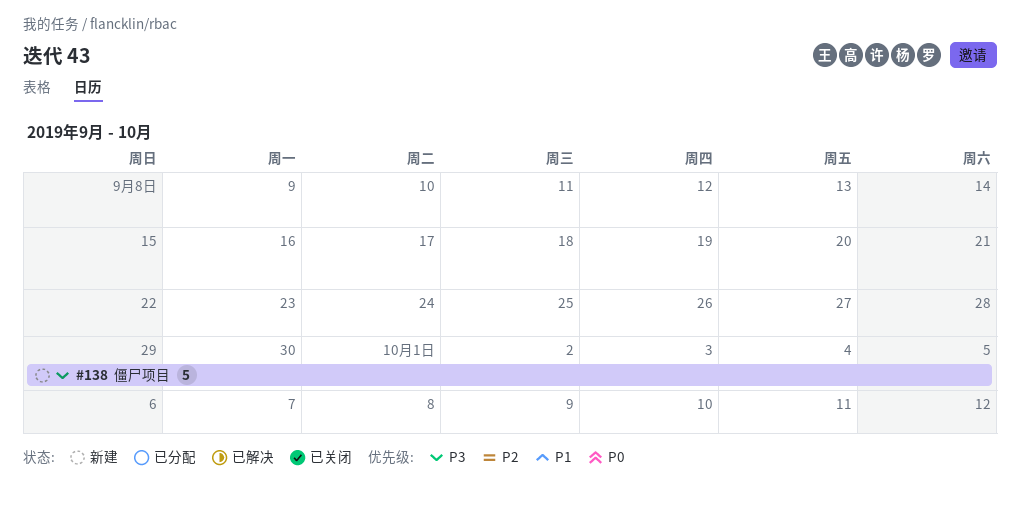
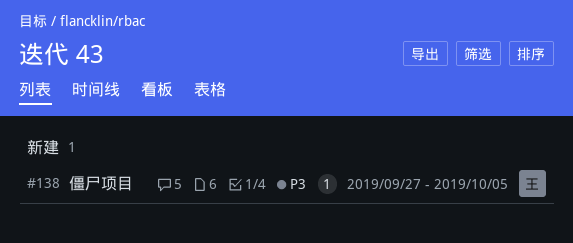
#138, estimate: 5 -> 1
#138, start: Sep 29 -> Sep 27

